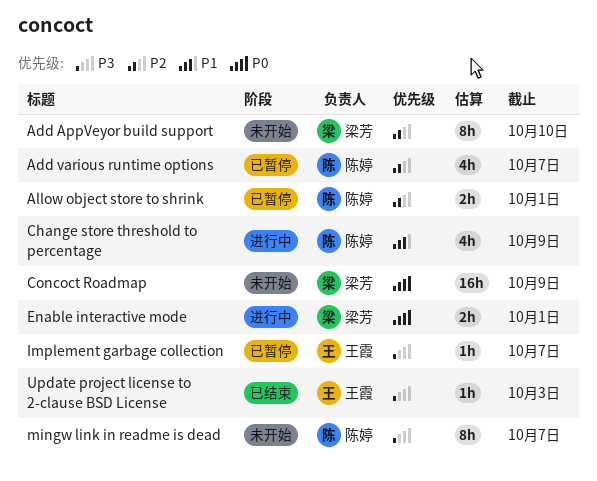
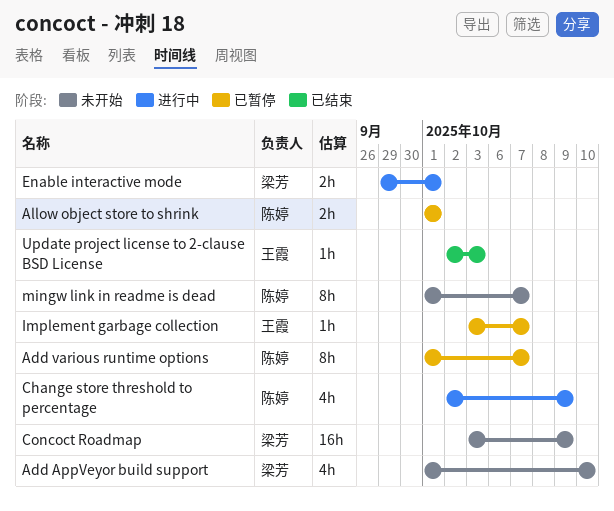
Add AppVeyor build support, estimate: 8h -> 4h
Add various runtime options, estimate: 4h -> 8h

